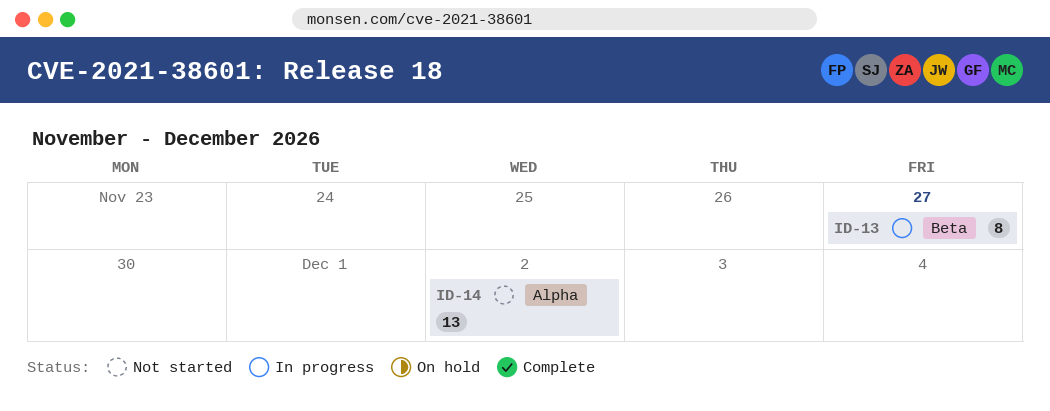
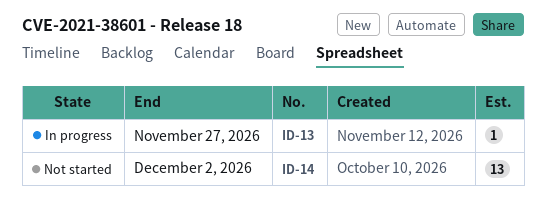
ID-13, estimate: 8 -> 1

